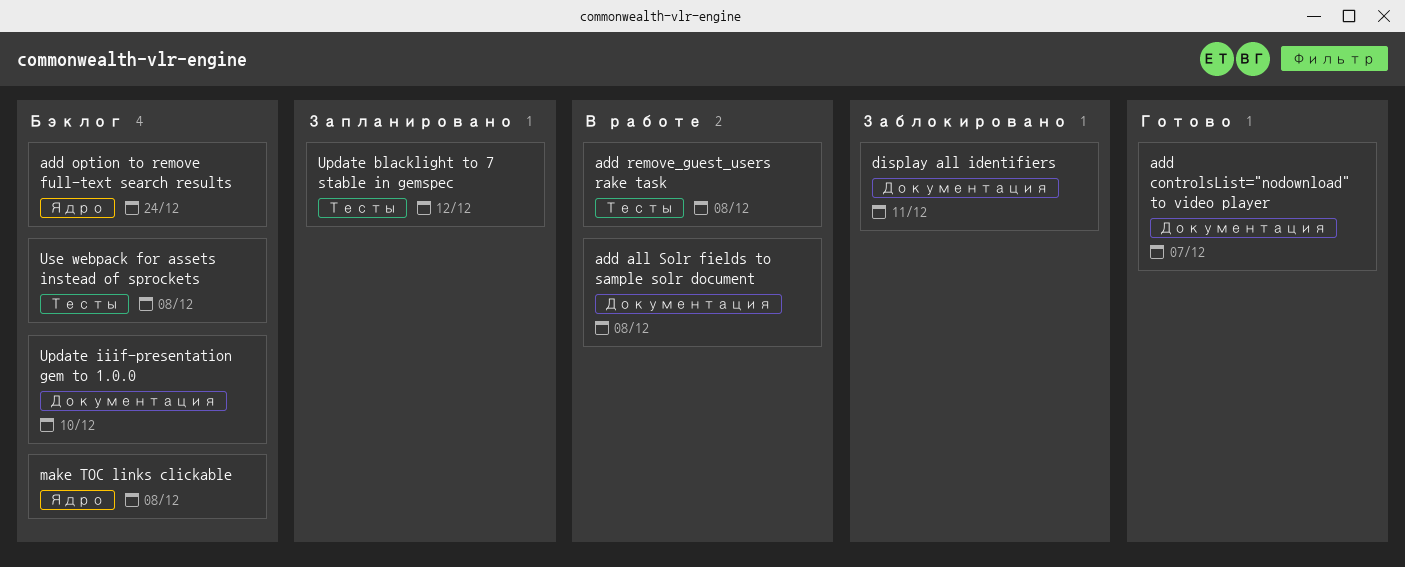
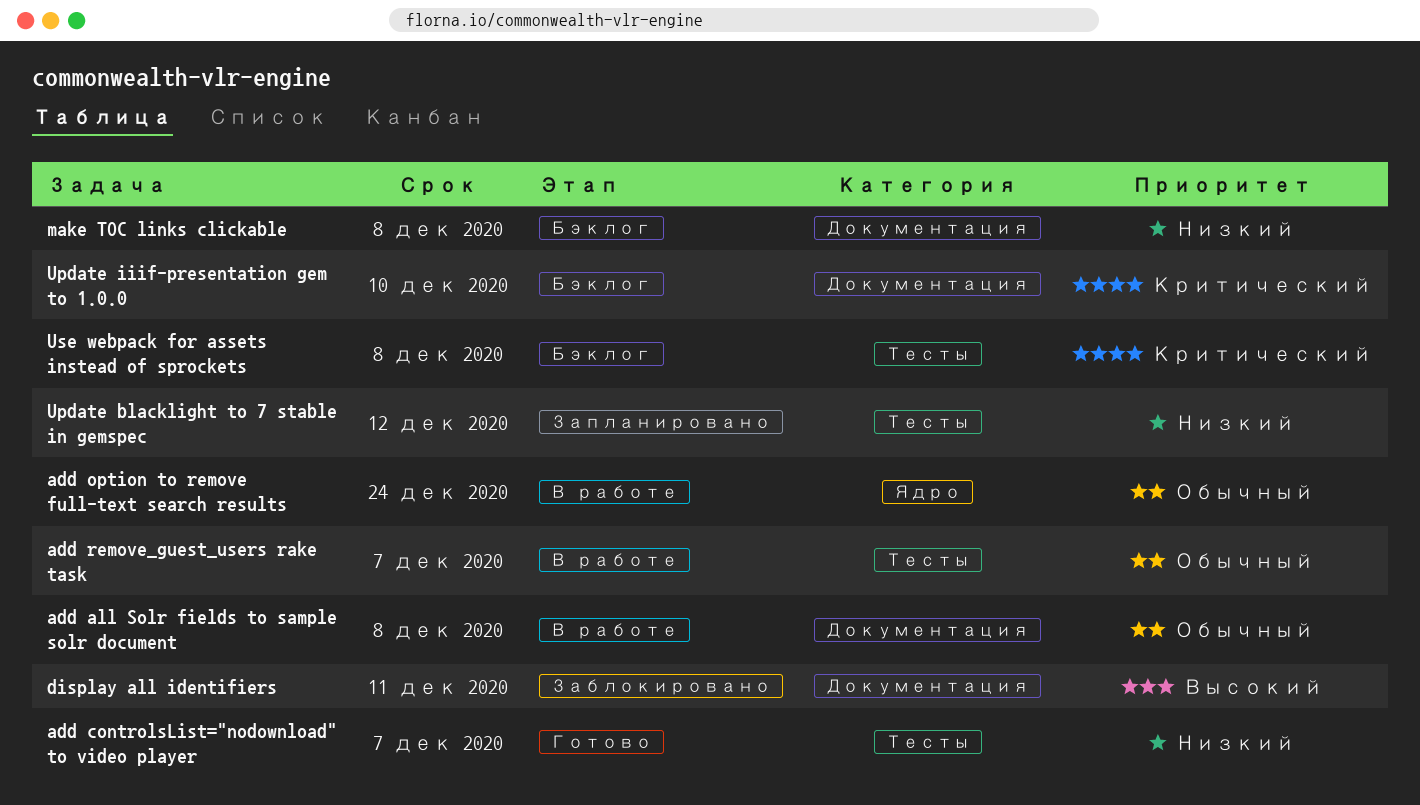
add controlsList="nodownload" to video player, label: Документация -> Тесты
add option to remove full-text search results, status: Бэклог -> В работе
add remove_guest_users rake task, due: Dec 8 -> Dec 7
make TOC links clickable, label: Ядро -> Документация

